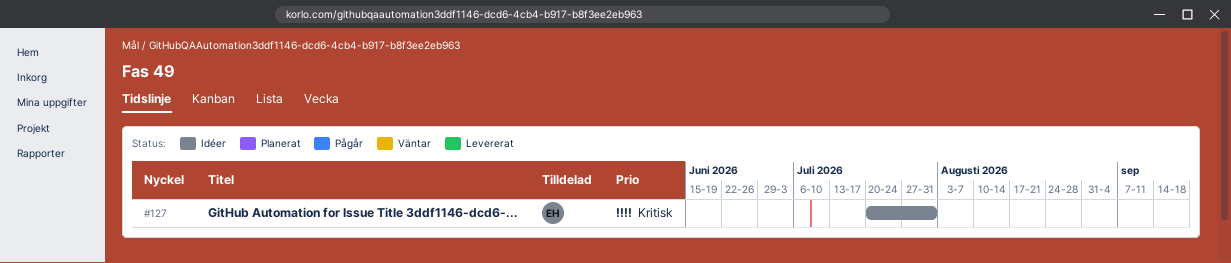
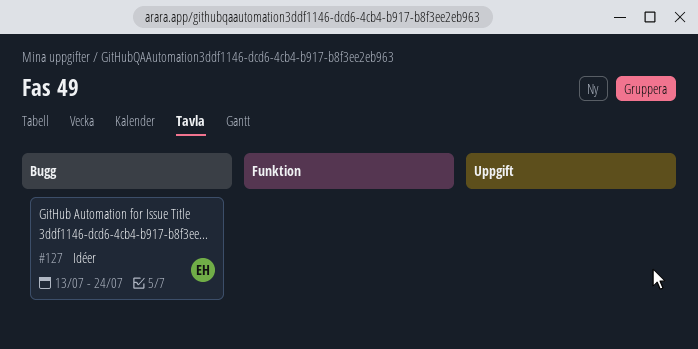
#127, start: Jul 20 -> Jul 13
#127, due: Jul 31 -> Jul 24

